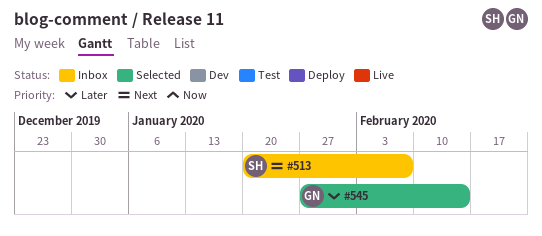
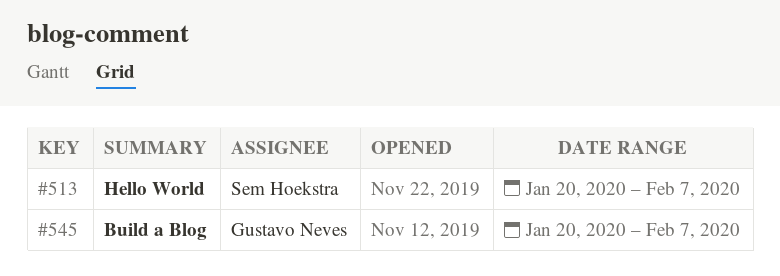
#545, start: Jan 27 -> Jan 20
#545, due: Feb 14 -> Feb 7

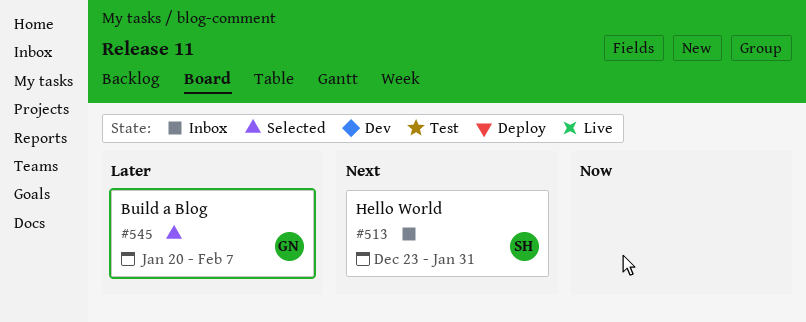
#513, start: Jan 20 -> Dec 23
#513, due: Feb 7 -> Jan 31

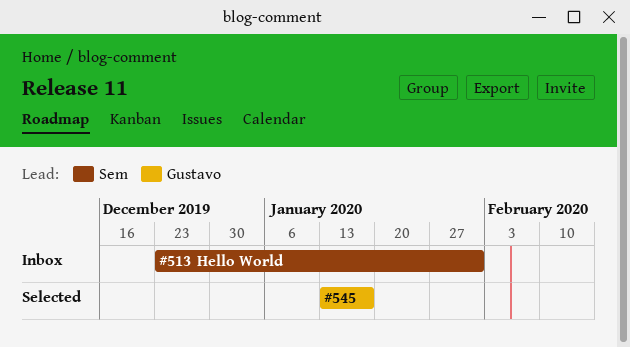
#545, start: Jan 20 -> Jan 13
#545, due: Feb 7 -> Jan 17

